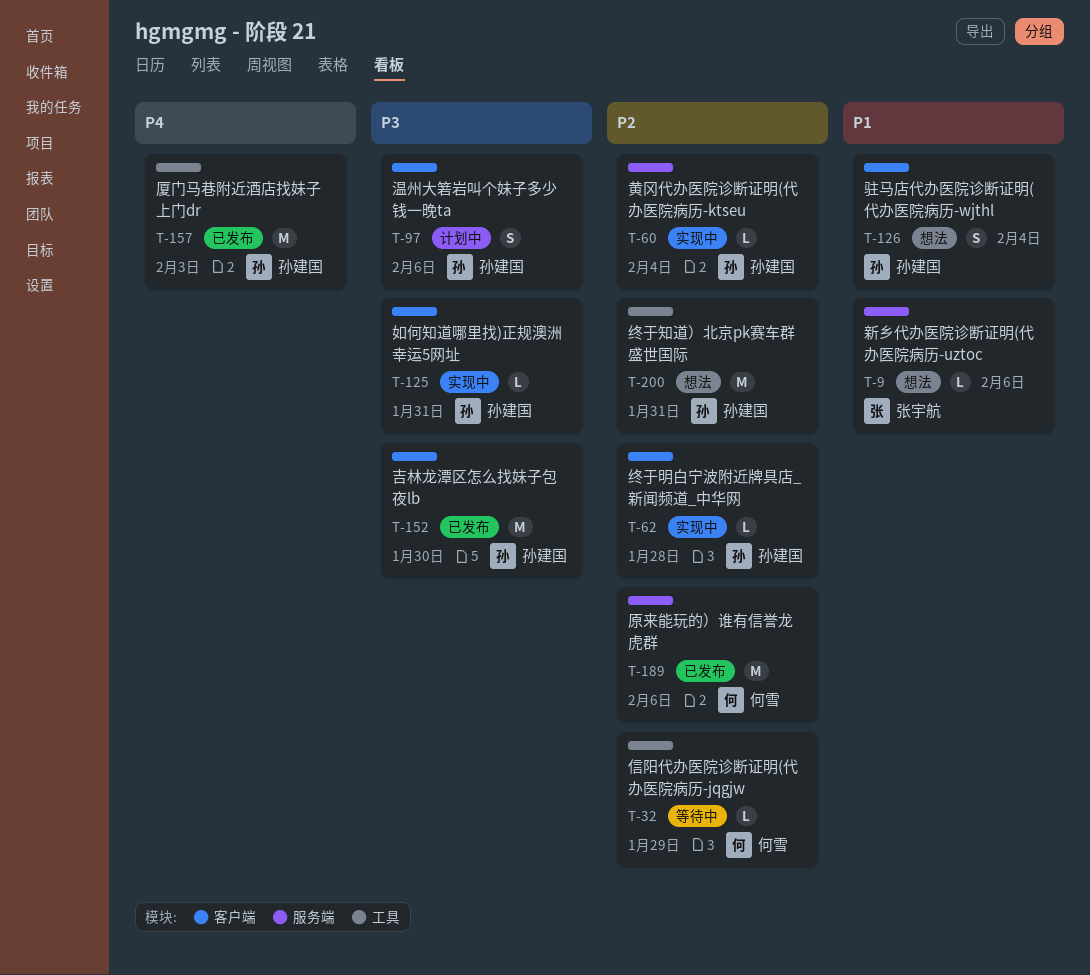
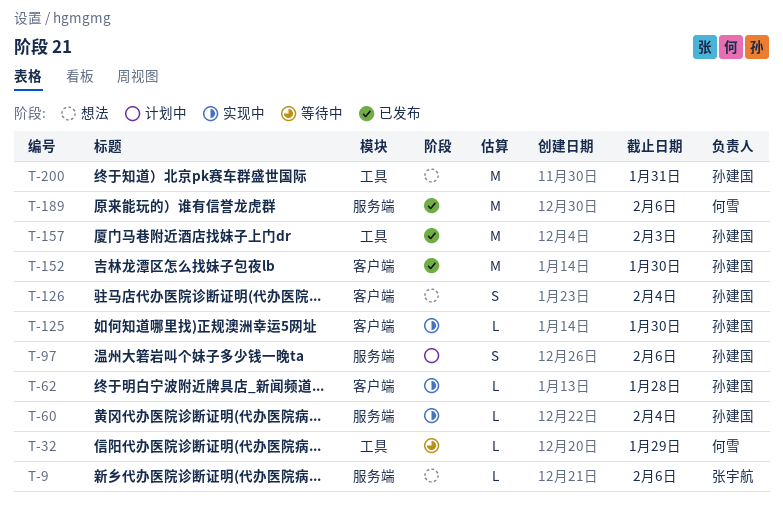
T-97, label: 客户端 -> 服务端
T-125, due: Jan 31 -> Jan 30

